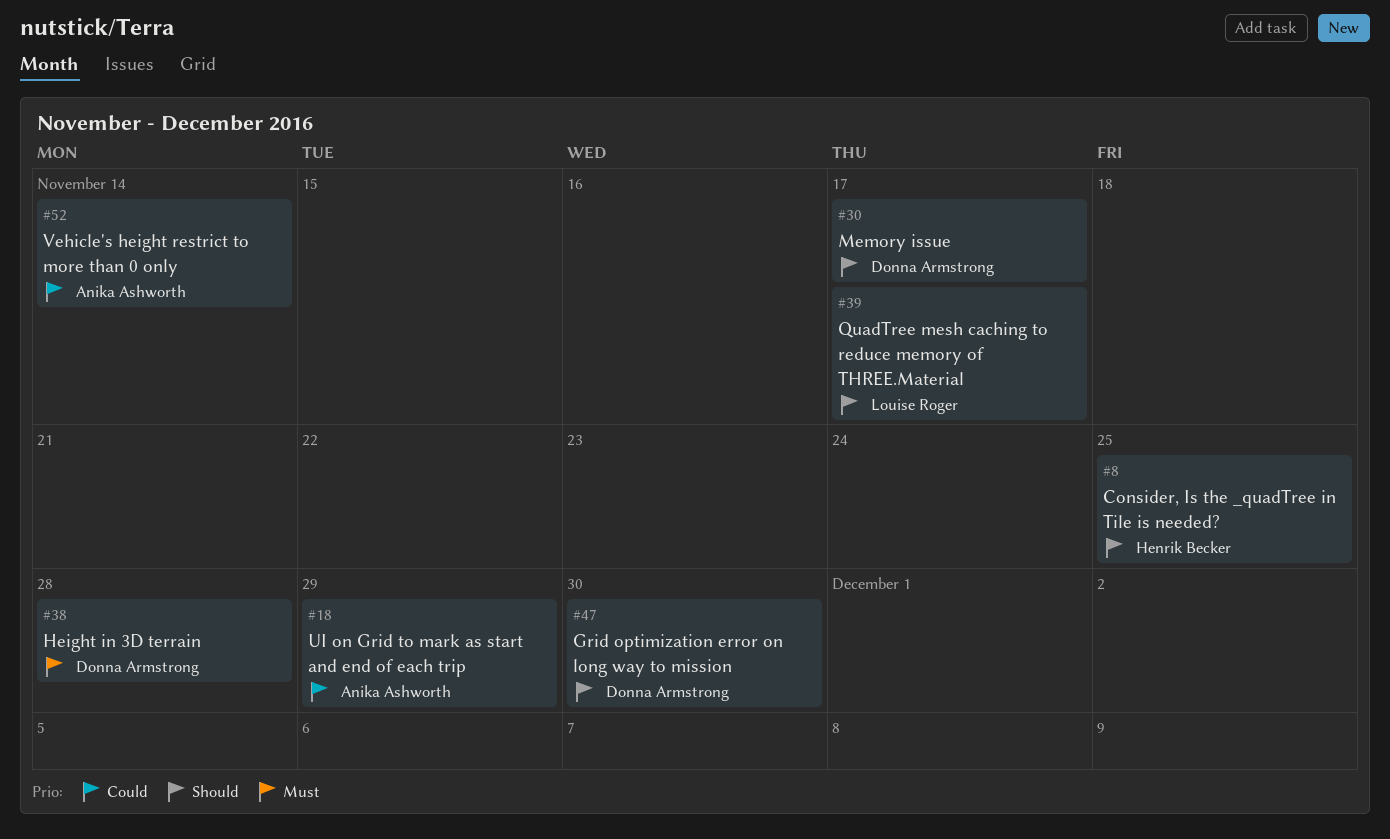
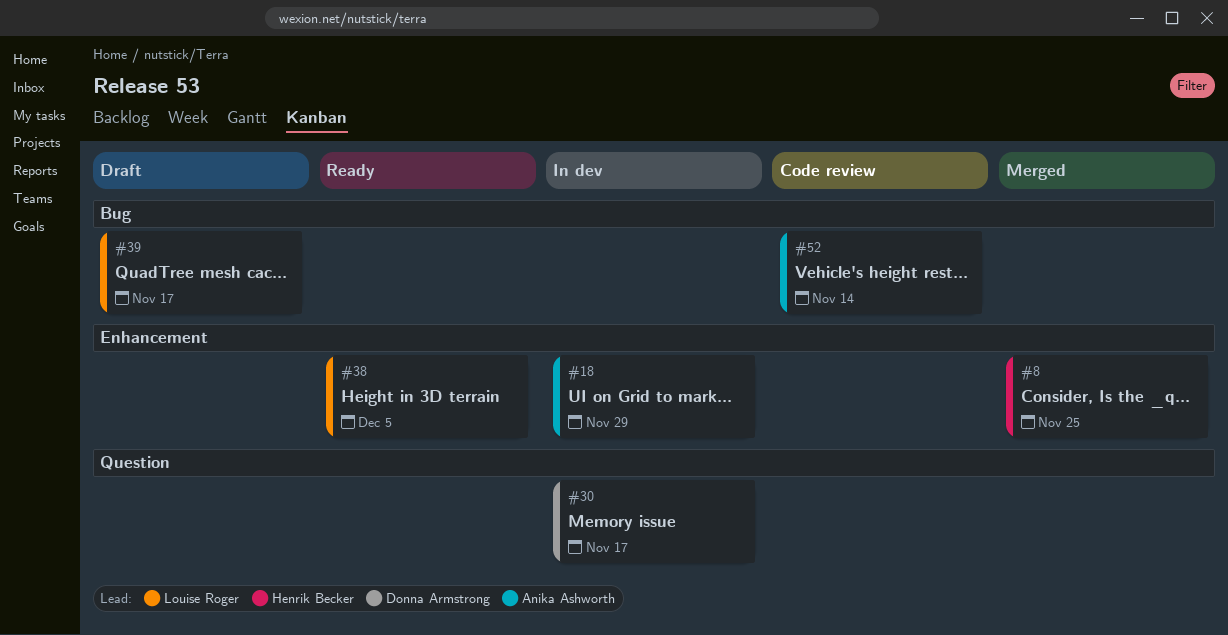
#38, owner: Donna Armstrong -> Louise Roger
#38, due: Nov 28 -> Dec 5
#47: present -> none

